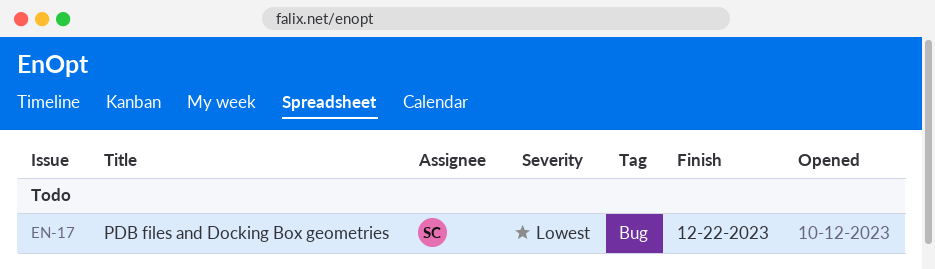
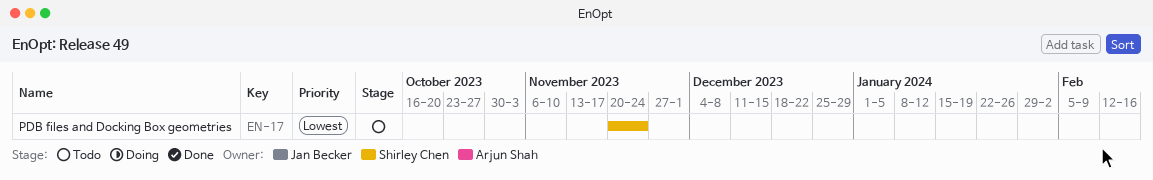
EN-17, due: Dec 22 -> Nov 24

